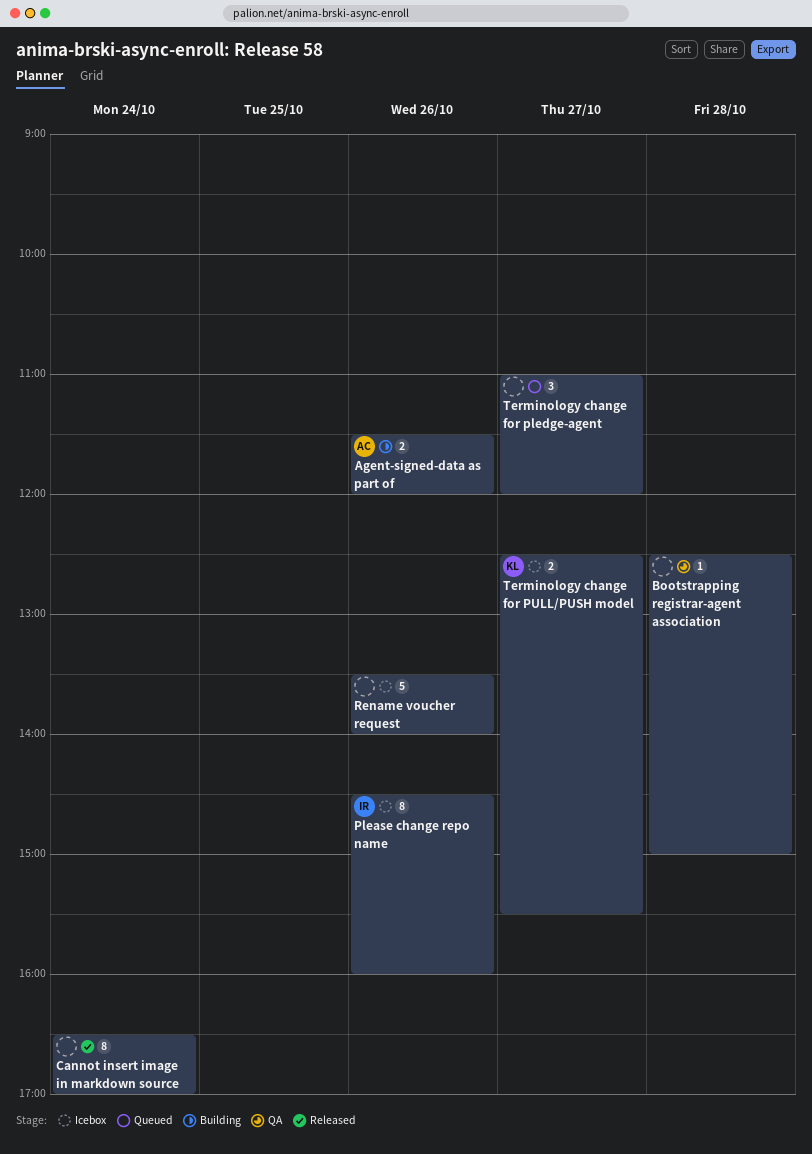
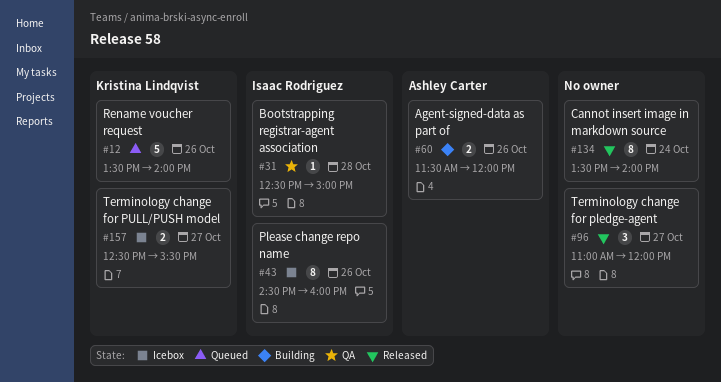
Bootstrapping registrar-agent association, owner: none -> Isaac Rodriguez
Cannot insert image in markdown source, begins: 16:30 -> 13:30
Cannot insert image in markdown source, ends: 17:00 -> 14:00
Rename voucher request, status: Icebox -> Queued
Rename voucher request, owner: none -> Kristina Lindqvist
Terminology change for pledge-agent, status: Queued -> Released

